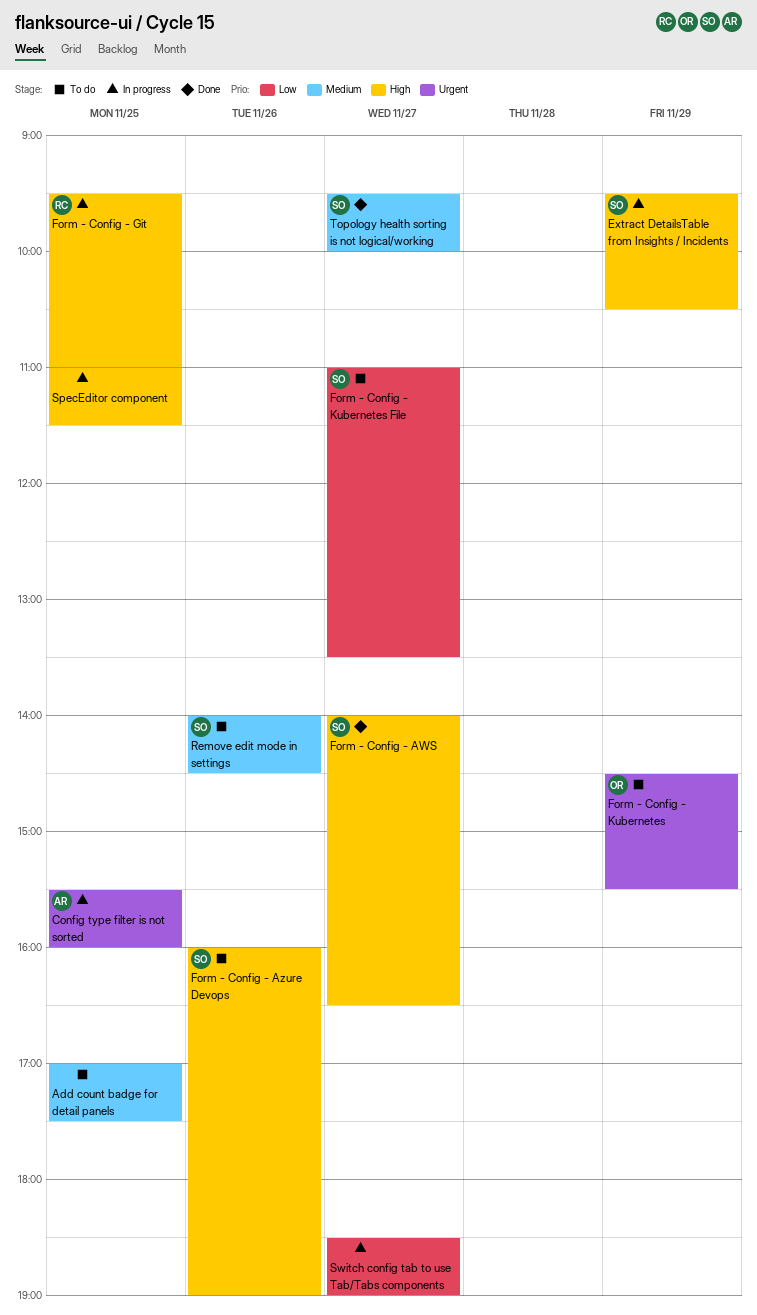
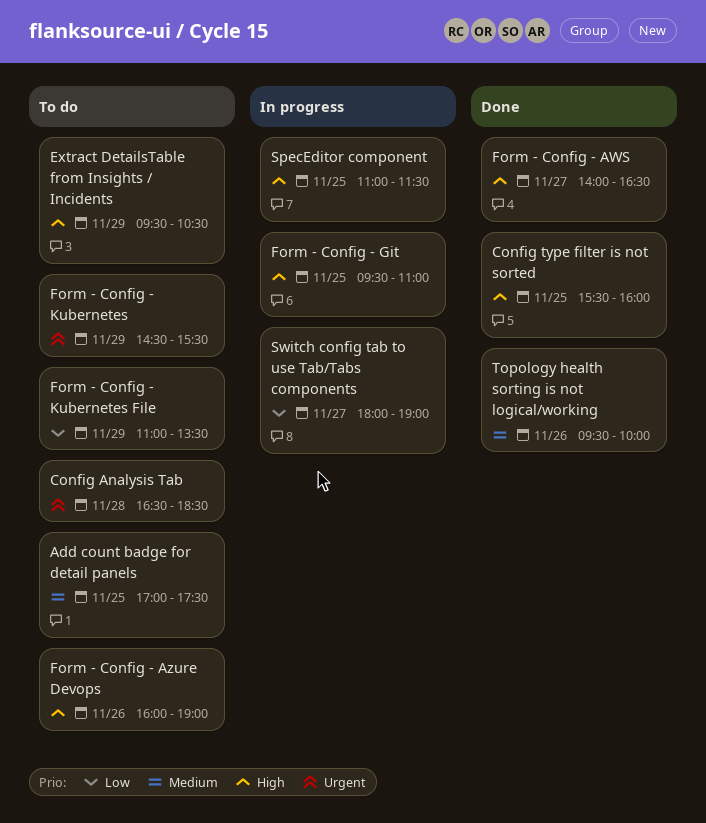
Config Analysis Tab: none -> present
Config type filter is not sorted, status: In progress -> Done
Config type filter is not sorted, priority: Urgent -> High
Extract DetailsTable from Insights / Incidents, status: In progress -> To do
Form - Config - Kubernetes File, day: Nov 27 -> Nov 29
Remove edit mode in settings: present -> none
Switch config tab to use Tab/Tabs components, begins: 18:30 -> 18:00
Topology health sorting is not logical/working, day: Nov 27 -> Nov 26

